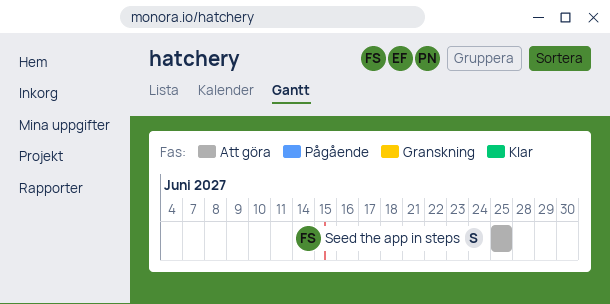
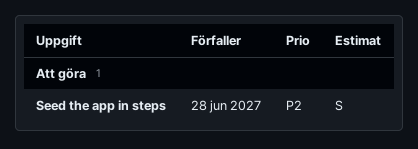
Seed the app in steps, due: Jun 25 -> Jun 28

